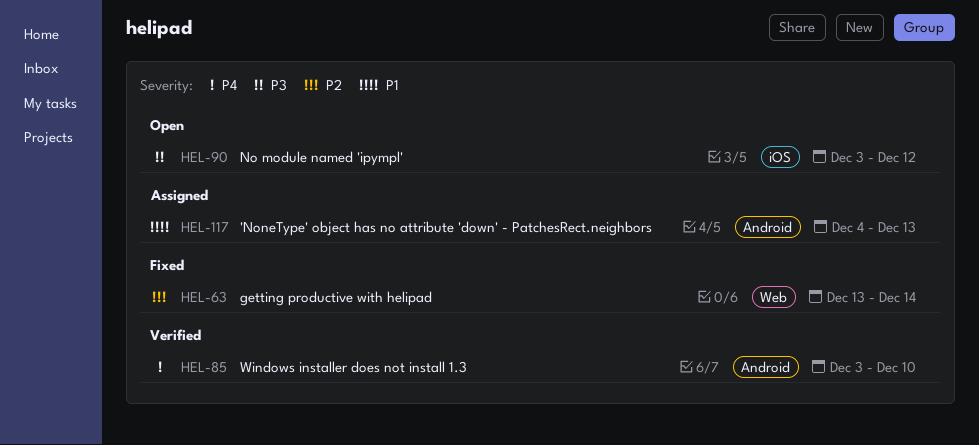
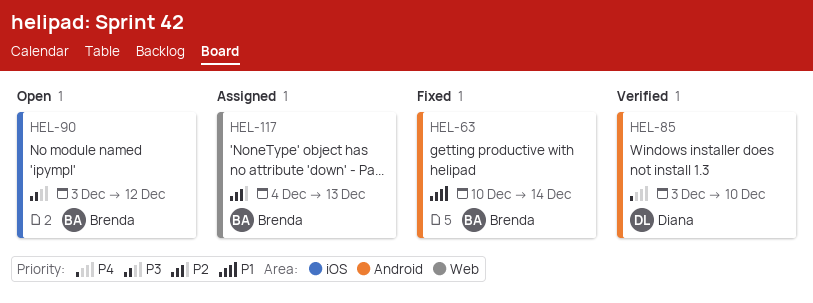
HEL-63, priority: P2 -> P1
HEL-63, label: Web -> Android
HEL-63, start: Dec 13 -> Dec 10
HEL-117, priority: P1 -> P2
HEL-117, label: Android -> Web

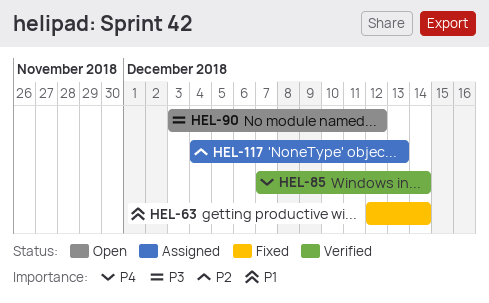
HEL-63, start: Dec 10 -> Dec 12
HEL-85, start: Dec 3 -> Dec 7
HEL-85, due: Dec 10 -> Dec 14

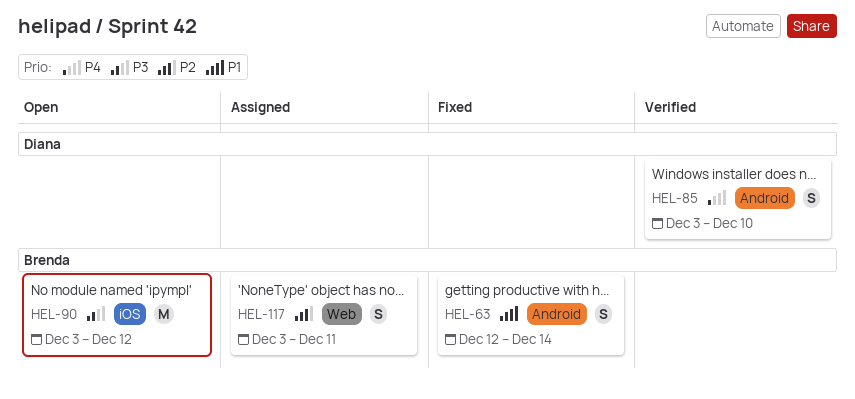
HEL-85, start: Dec 7 -> Dec 3
HEL-85, due: Dec 14 -> Dec 10
HEL-117, start: Dec 4 -> Dec 3
HEL-117, due: Dec 13 -> Dec 11

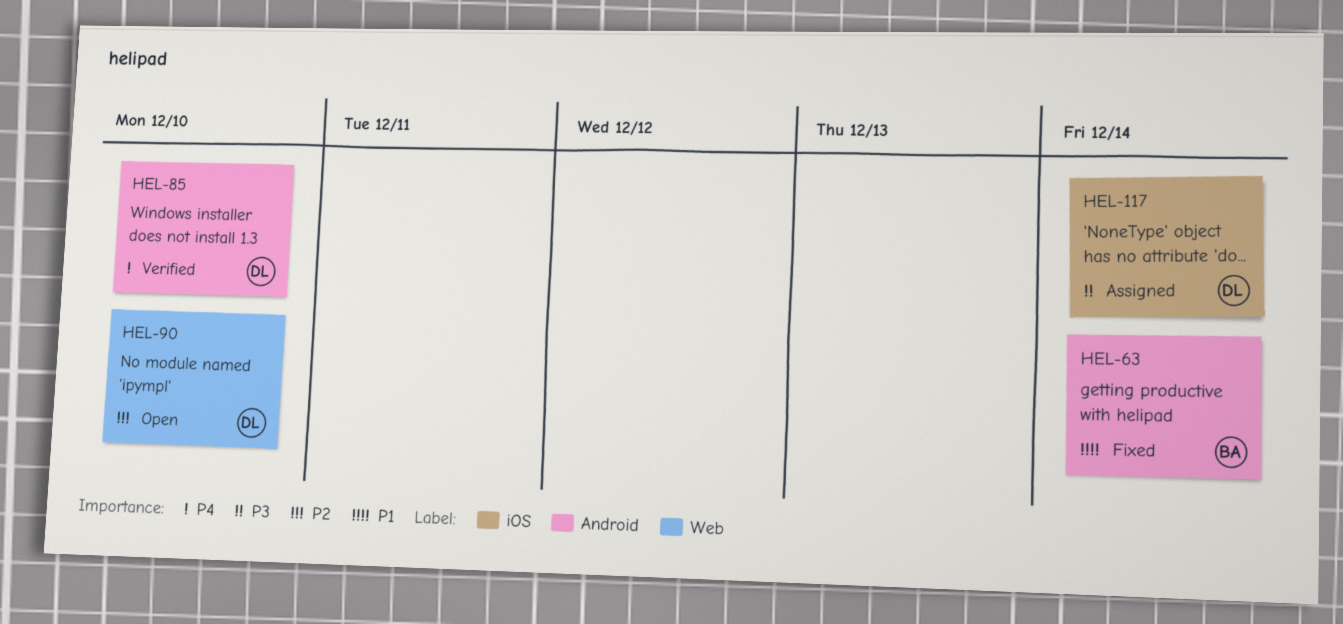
HEL-90, owner: Brenda -> Diana
HEL-90, priority: P3 -> P2
HEL-90, label: iOS -> Web
HEL-90, due: Dec 12 -> Dec 10
HEL-117, owner: Brenda -> Diana
HEL-117, priority: P2 -> P3
HEL-117, label: Web -> iOS
HEL-117, due: Dec 11 -> Dec 14

